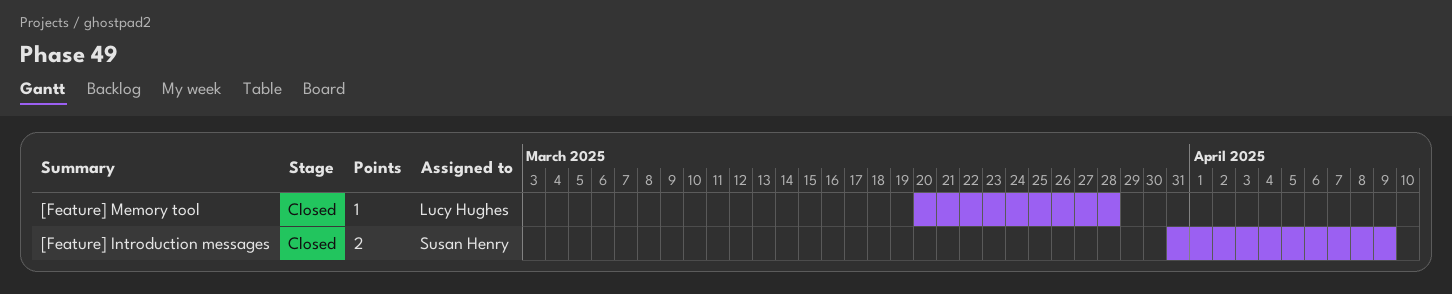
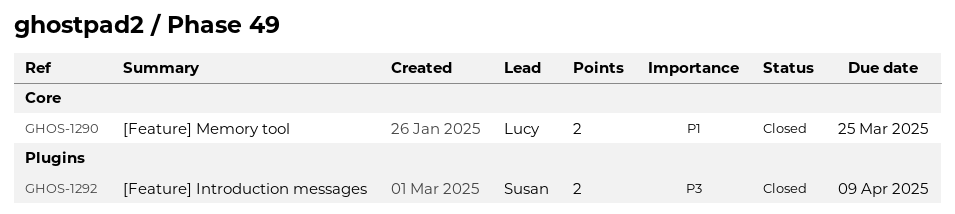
[Feature] Memory tool, estimate: 1 -> 2
[Feature] Memory tool, due: Mar 28 -> Mar 25

